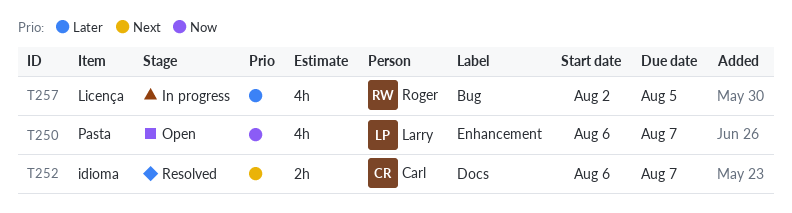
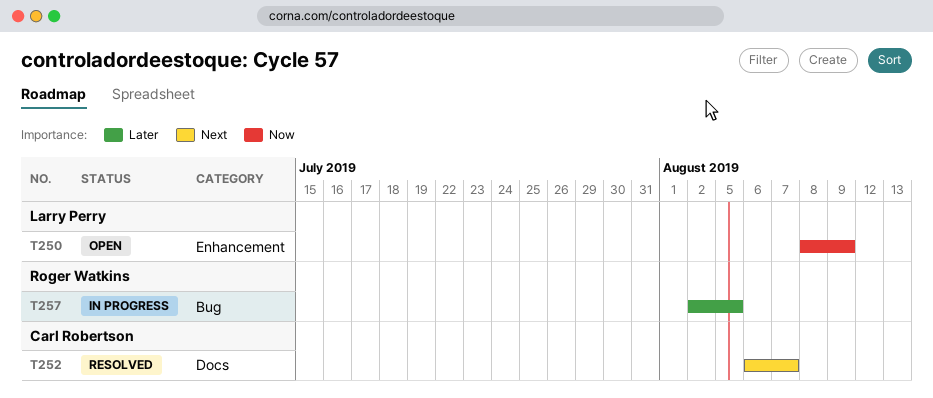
T250, start: Aug 6 -> Aug 8
T250, due: Aug 7 -> Aug 9

